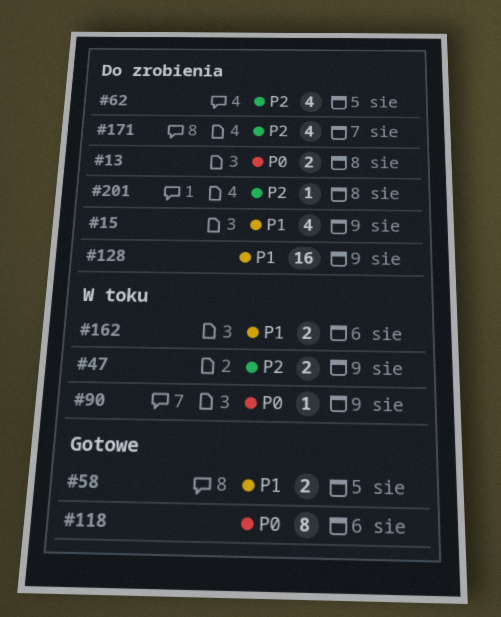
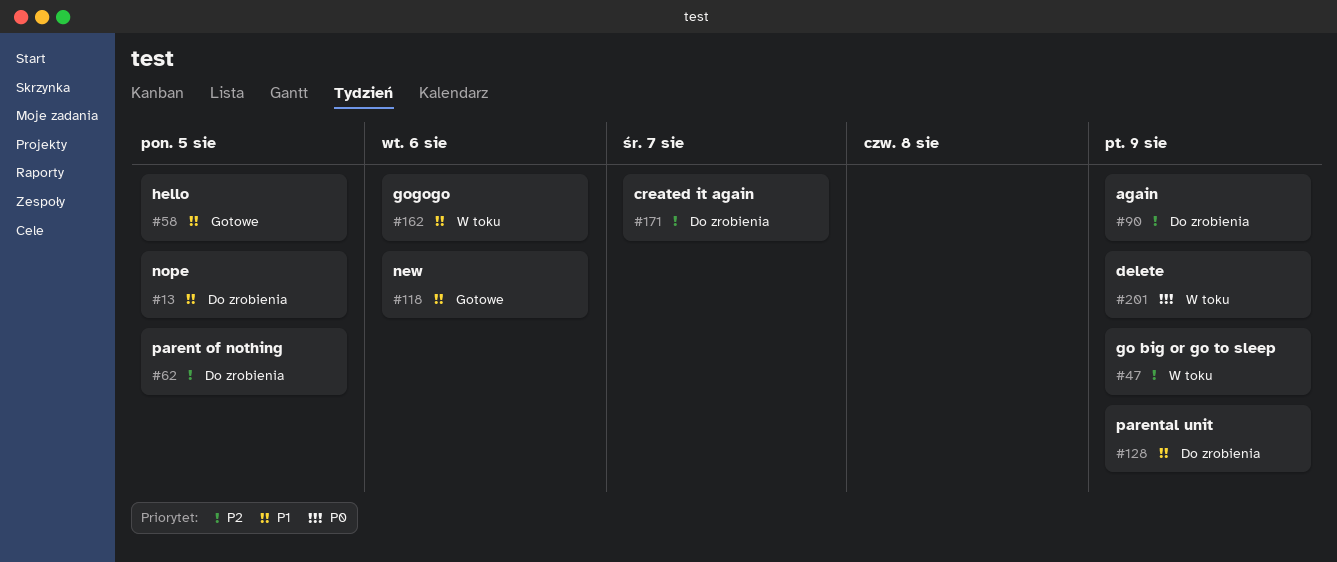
#13, priority: P0 -> P1
#13, due: Aug 8 -> Aug 5
#15: present -> none
#90, status: W toku -> Do zrobienia
#90, priority: P0 -> P2
#118, priority: P0 -> P1
#201, status: Do zrobienia -> W toku
#201, priority: P2 -> P0
#201, due: Aug 8 -> Aug 9

